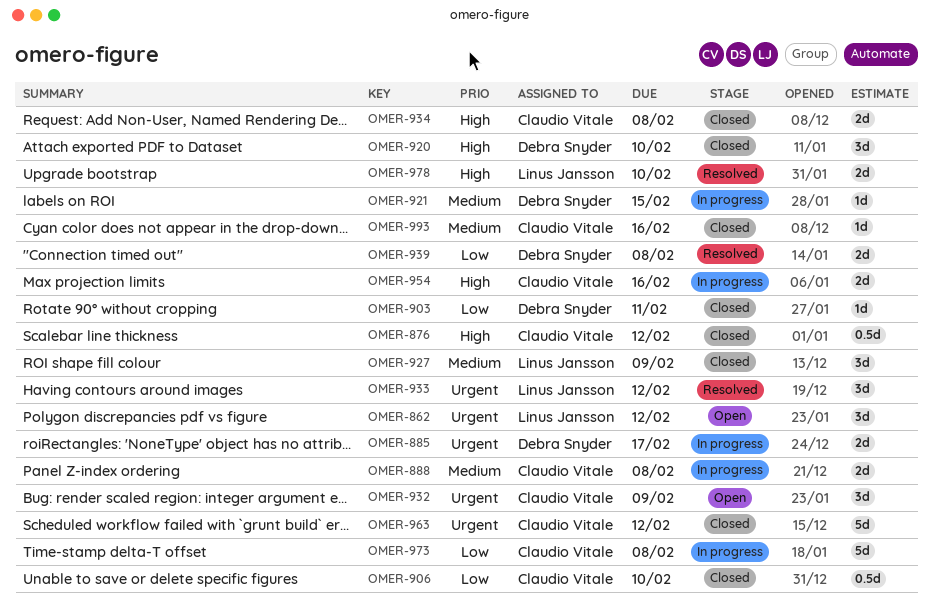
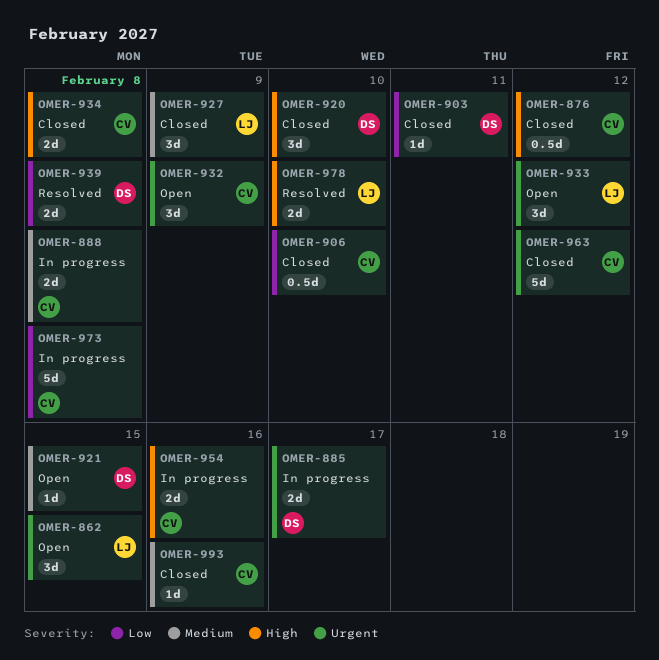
OMER-862, due: Feb 12 -> Feb 15
OMER-921, status: In progress -> Open
OMER-933, status: Resolved -> Open

